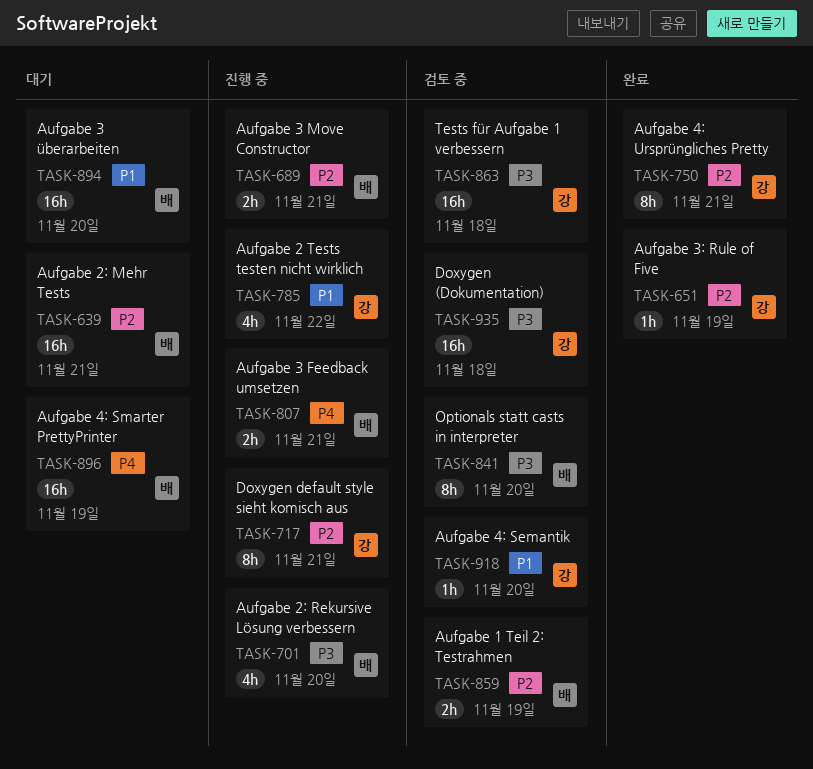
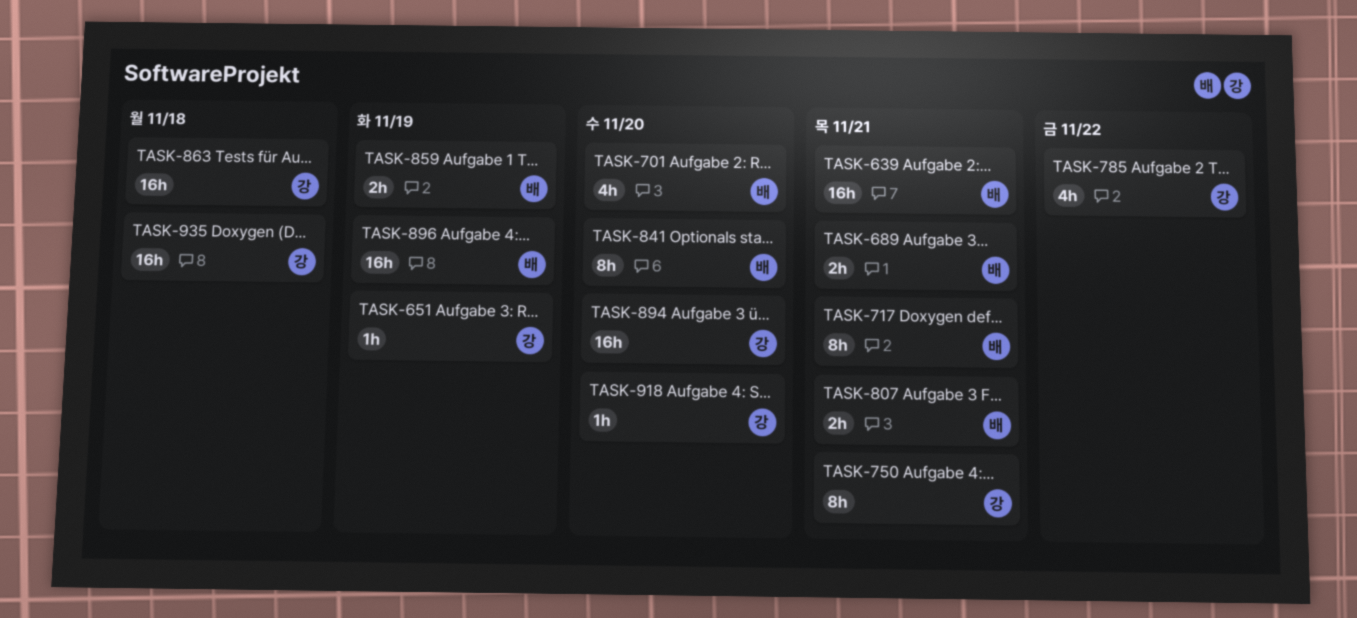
TASK-717, owner: 강 -> 배
TASK-894, owner: 배 -> 강

